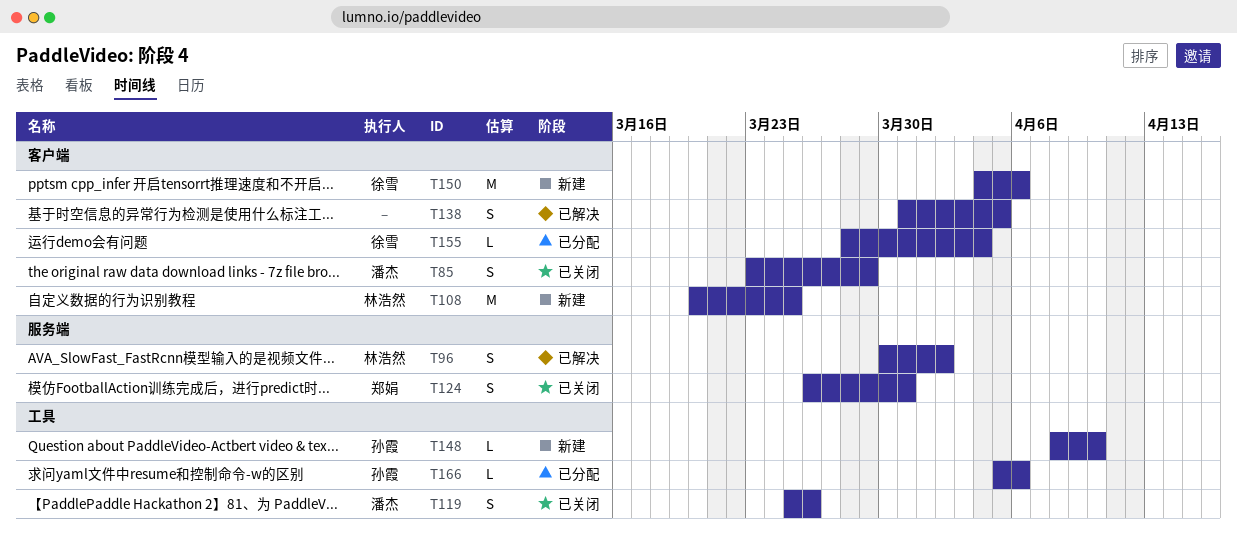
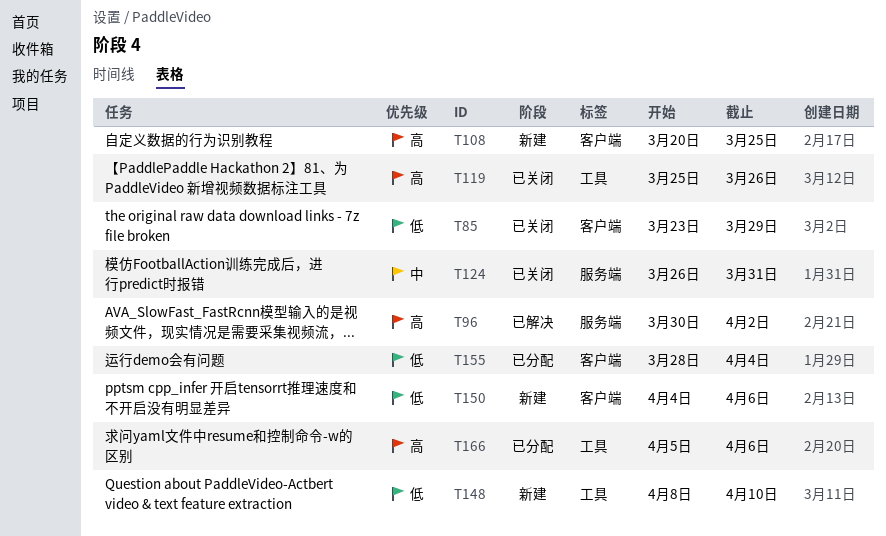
T138: present -> none

